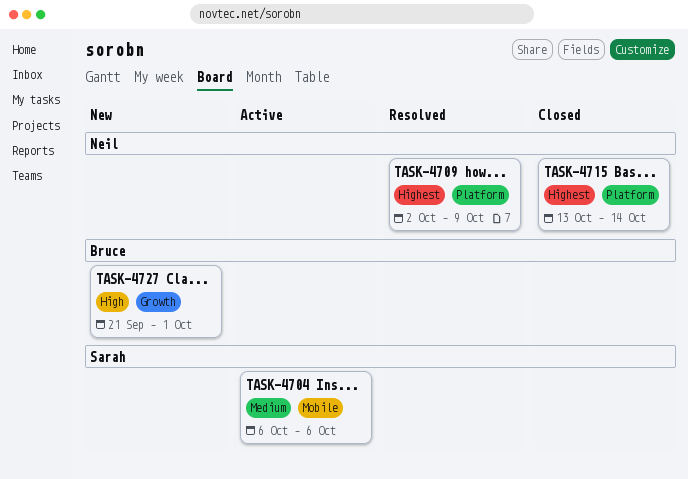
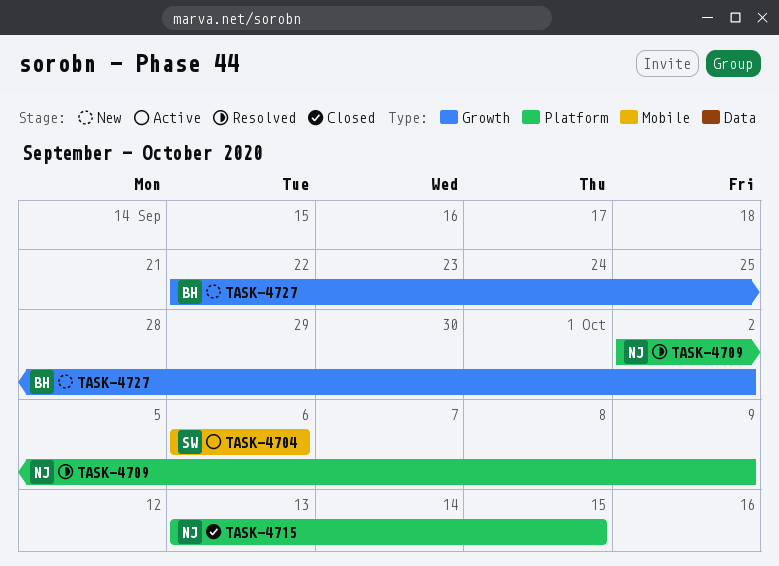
TASK-4715, due: Oct 14 -> Oct 15
TASK-4727, start: Sep 21 -> Sep 22
TASK-4727, due: Oct 1 -> Oct 2

